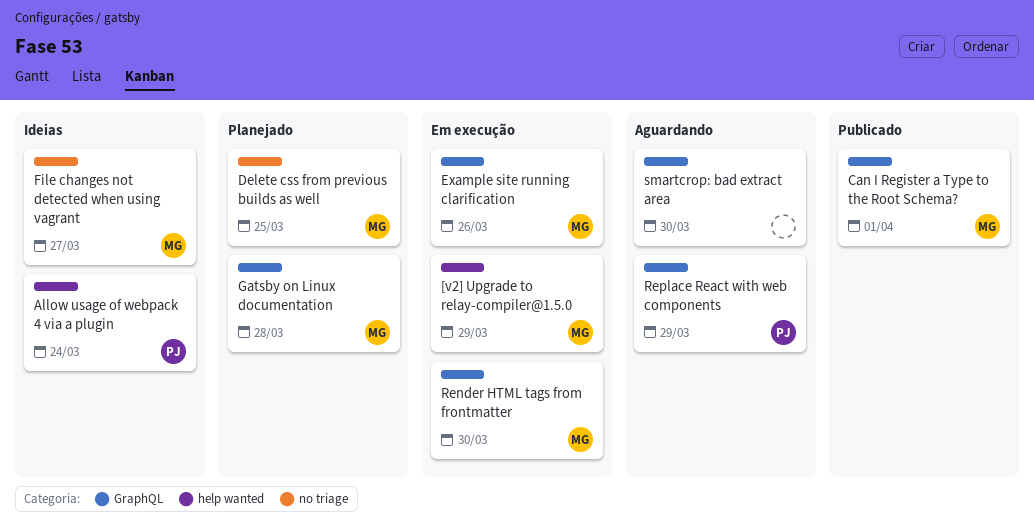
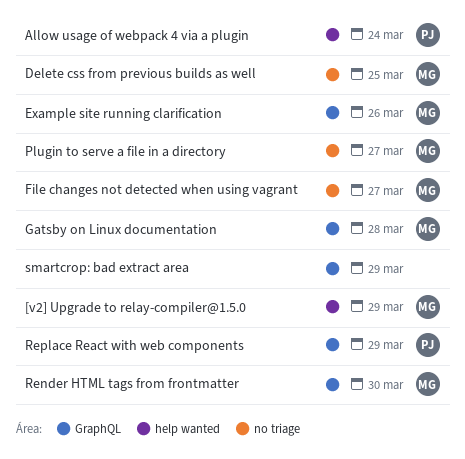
Can I Register a Type to the Root Schema?: present -> none
Plugin to serve a file in a directory: none -> present
smartcrop: bad extract area, due: Mar 30 -> Mar 29

